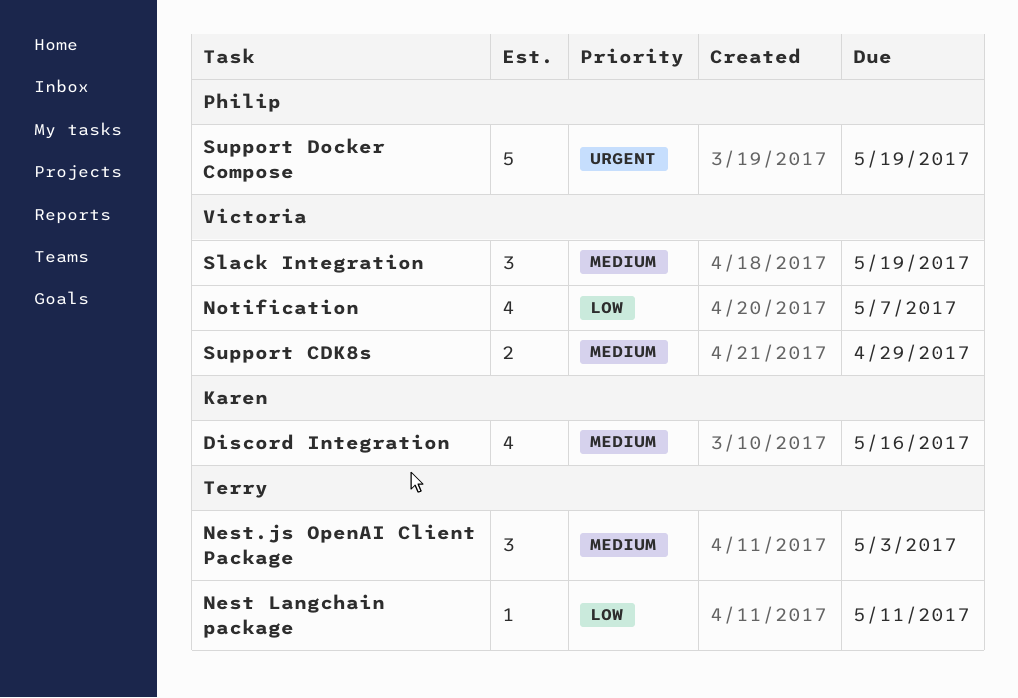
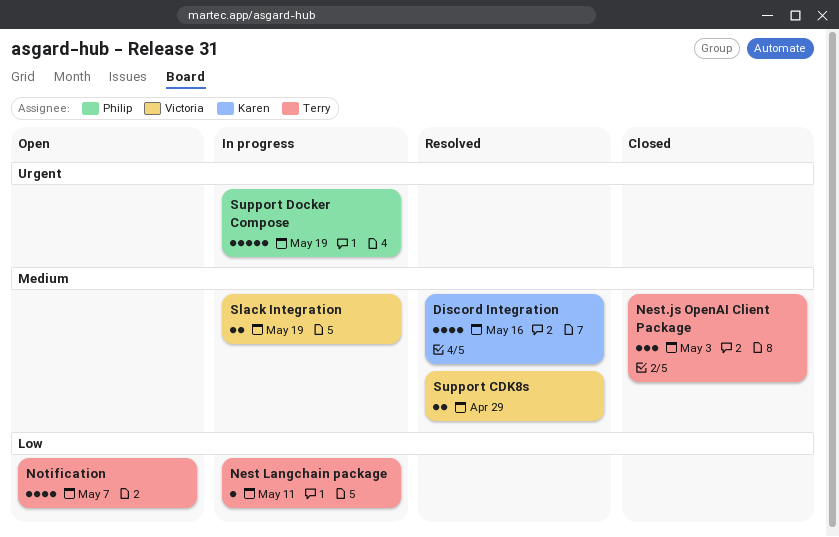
Notification, owner: Victoria -> Terry
Slack Integration, estimate: 3 -> 2

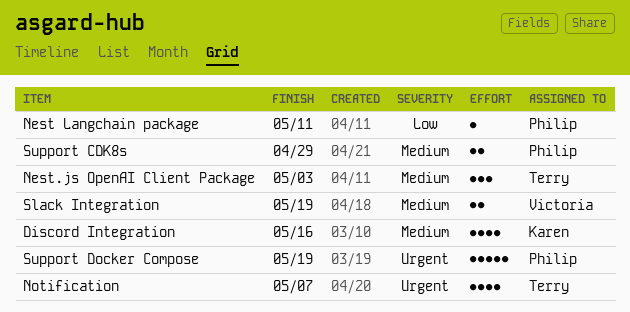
Nest Langchain package, owner: Terry -> Philip
Notification, priority: Low -> Urgent
Support CDK8s, owner: Victoria -> Philip

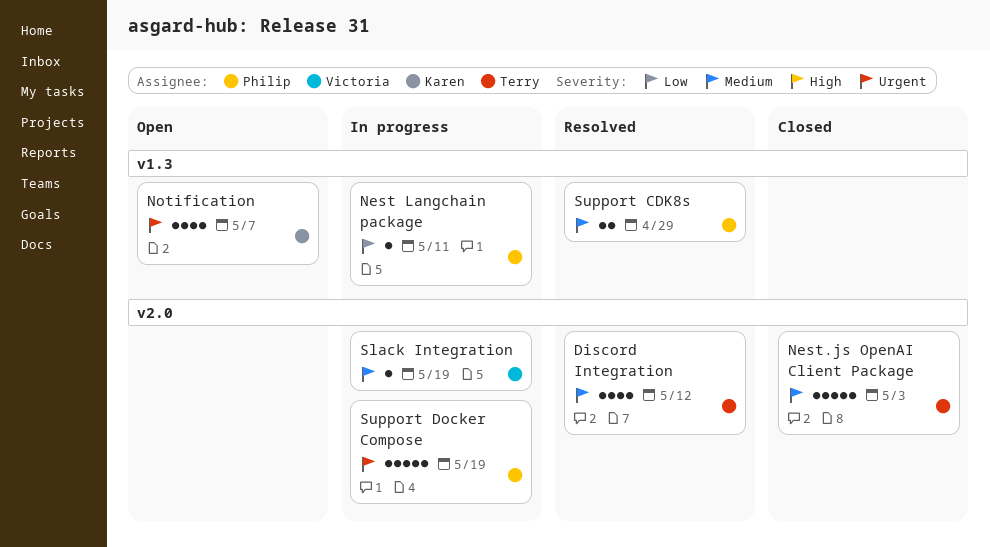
Discord Integration, owner: Karen -> Terry
Discord Integration, due: May 16 -> May 12
Nest.js OpenAI Client Package, estimate: 3 -> 5
Notification, owner: Terry -> Karen
Slack Integration, estimate: 2 -> 1

